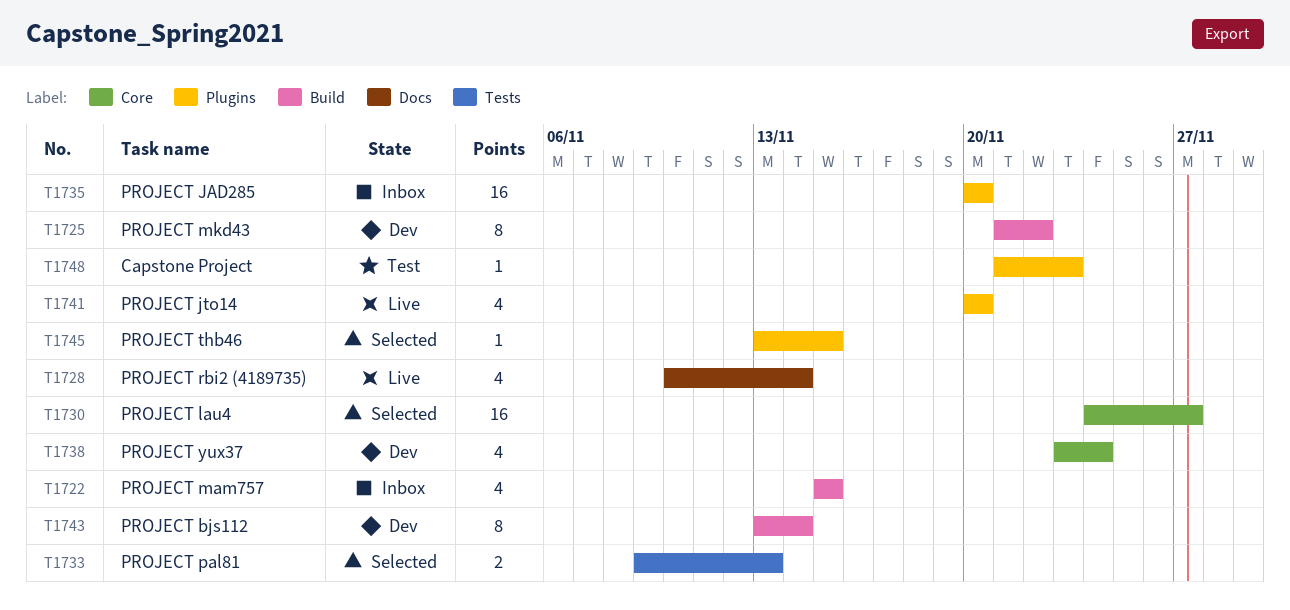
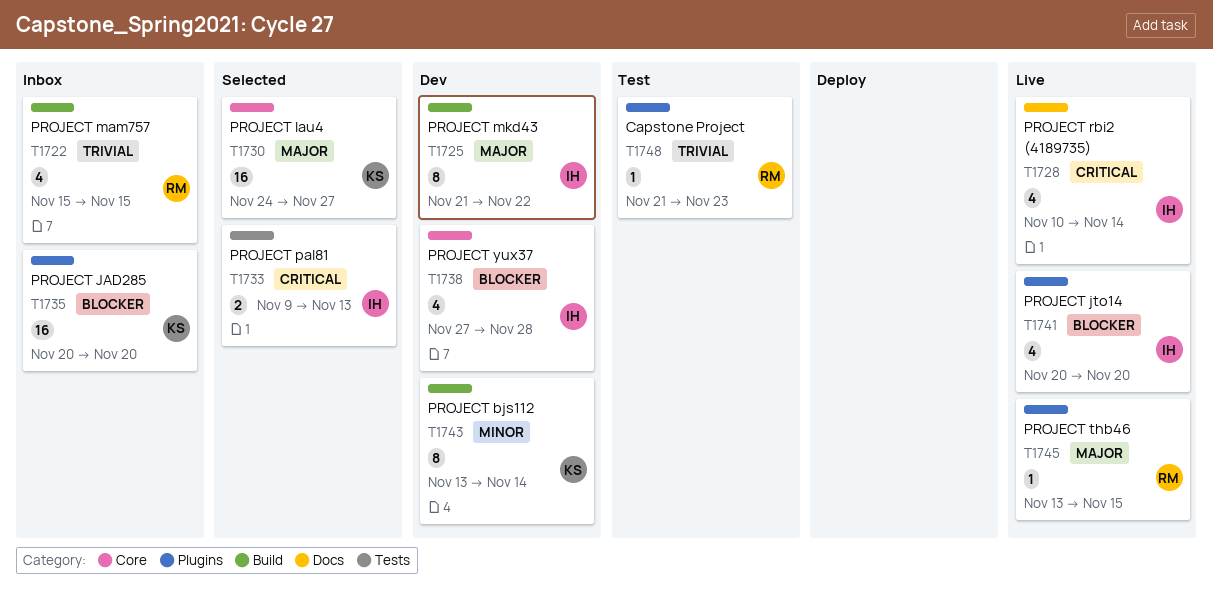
T1738, start: Nov 23 -> Nov 27
T1738, due: Nov 24 -> Nov 28
T1745, status: Selected -> Live

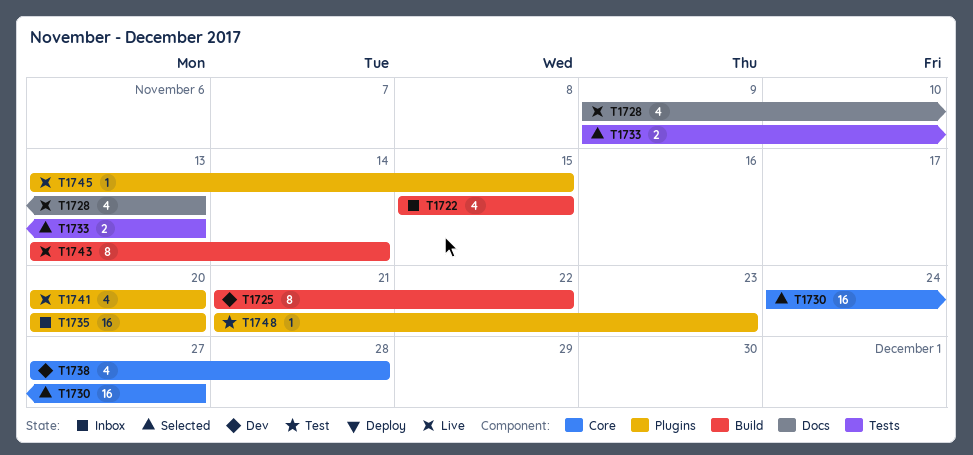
T1728, start: Nov 10 -> Nov 9
T1728, due: Nov 14 -> Nov 13
T1743, status: Dev -> Live

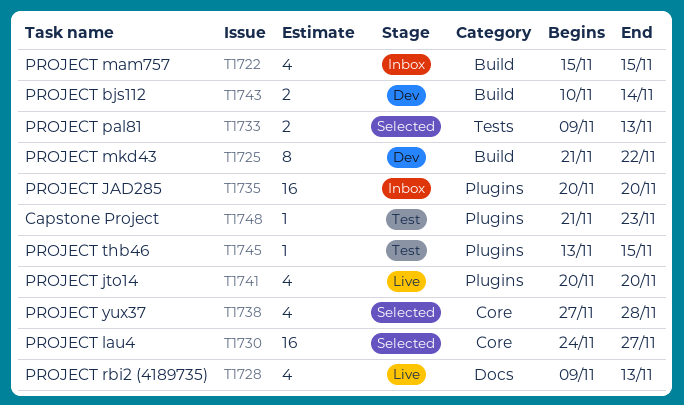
T1738, status: Dev -> Selected
T1743, status: Live -> Dev
T1743, estimate: 8 -> 2
T1743, start: Nov 13 -> Nov 10
T1745, status: Live -> Test

